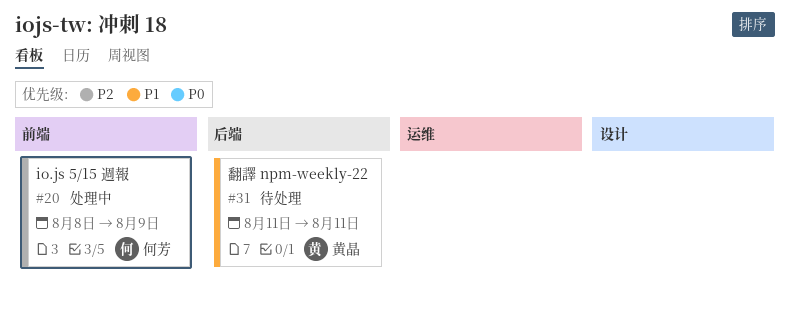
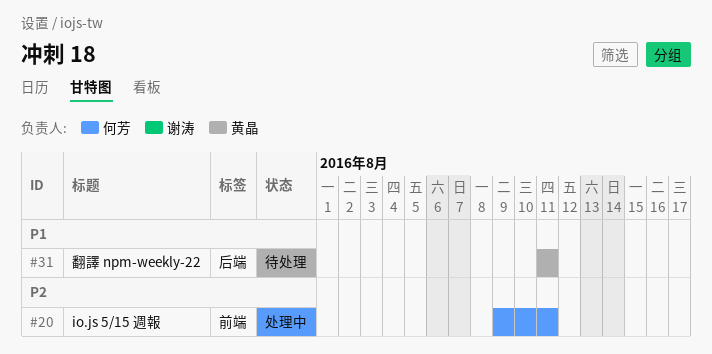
#20, start: Aug 8 -> Aug 9
#20, due: Aug 9 -> Aug 11

